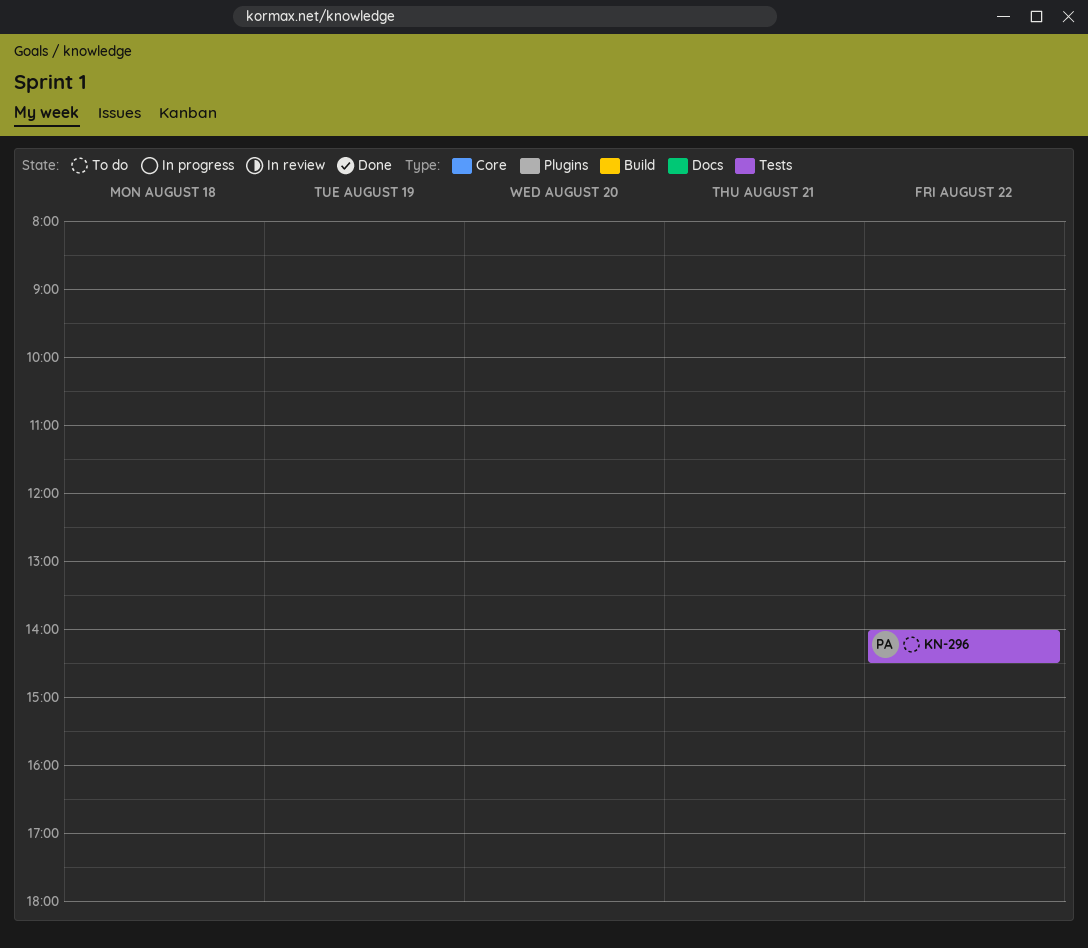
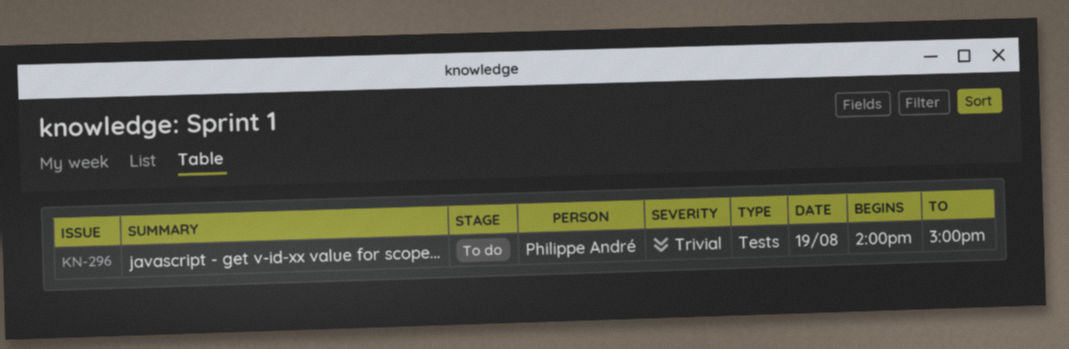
KN-296, day: Aug 22 -> Aug 19
KN-296, ends: 14:30 -> 15:00

